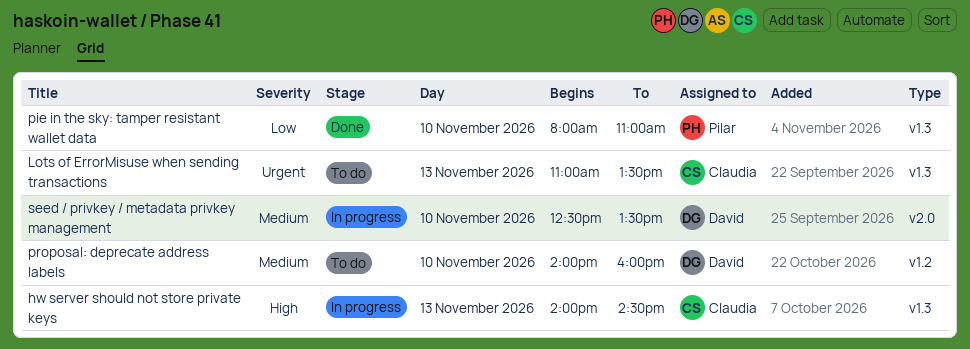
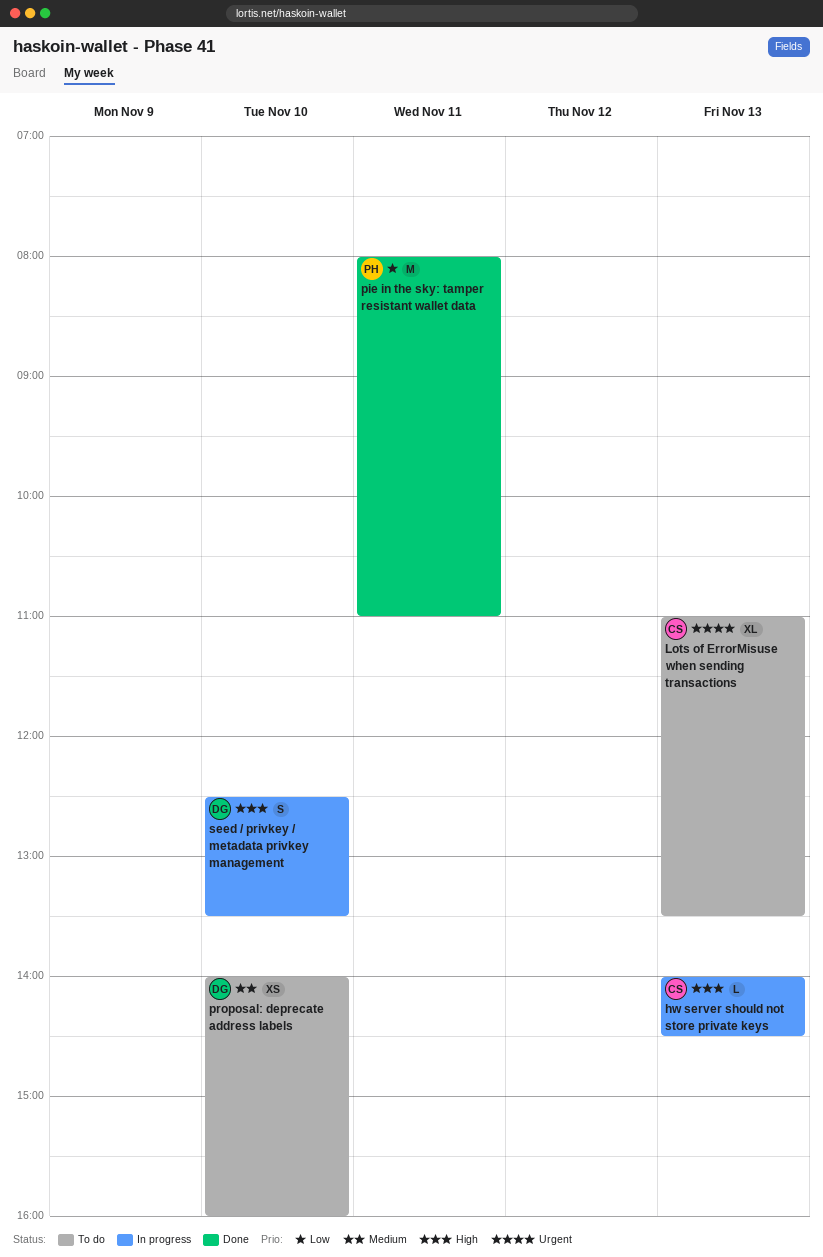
pie in the sky: tamper resistant wallet data, day: Nov 10 -> Nov 11
seed / privkey / metadata privkey management, priority: Medium -> High

